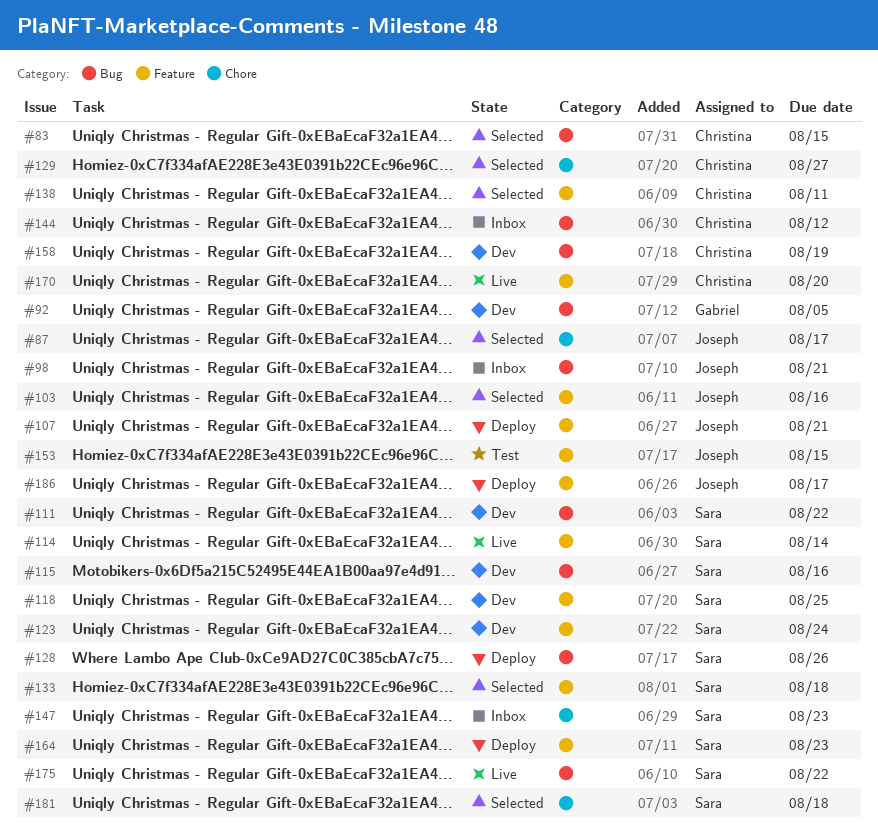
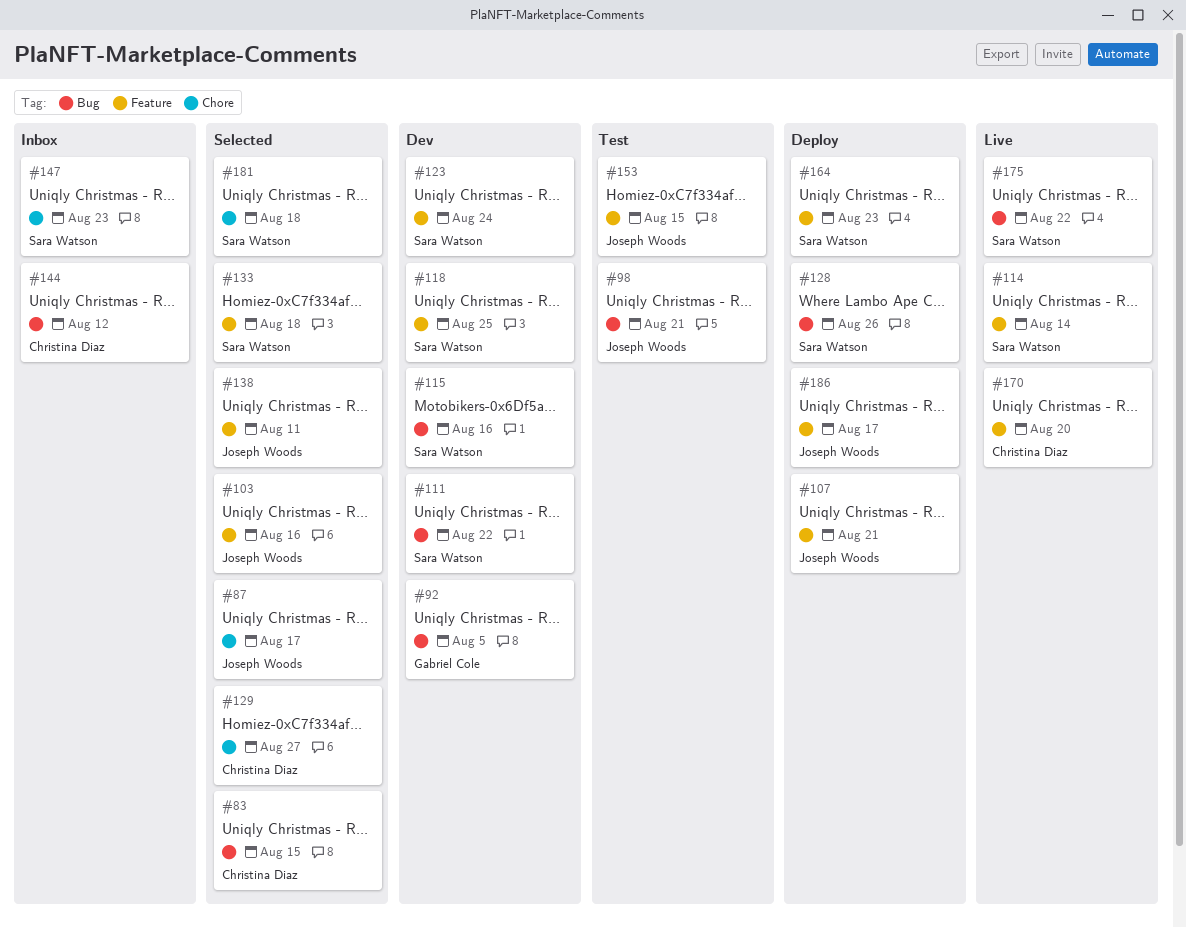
#98, status: Inbox -> Test
#138, owner: Christina Diaz -> Joseph Woods
#158: present -> none

